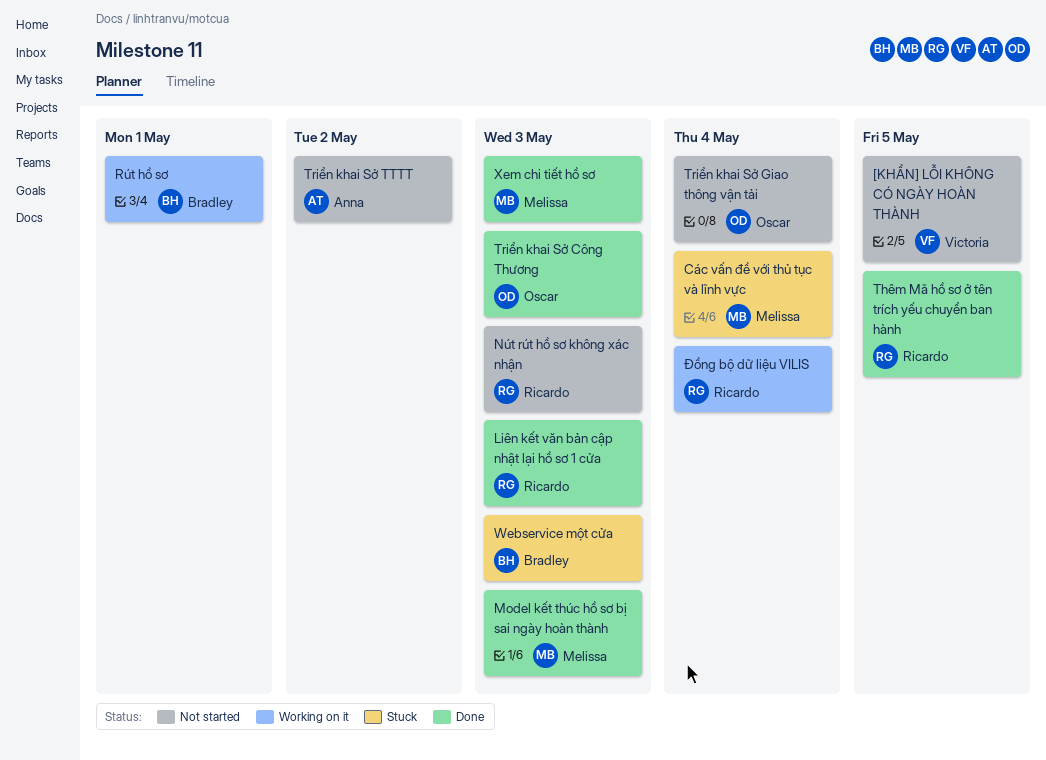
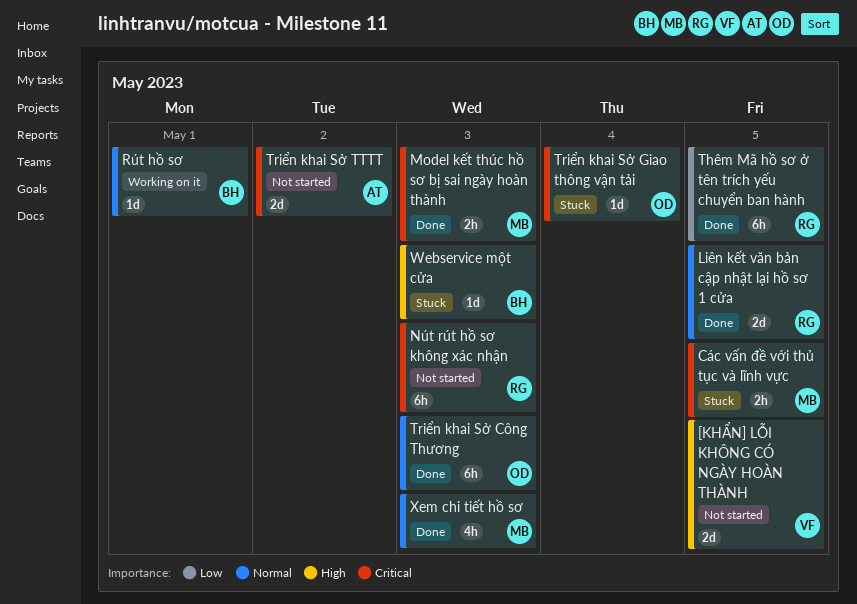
Các vấn đề với thủ tục và lĩnh vực, due: May 4 -> May 5
Liên kết văn bản cập nhật lại hồ sơ 1 cửa, due: May 3 -> May 5
Triển khai Sở Giao thông vận tải, status: Not started -> Stuck
Đồng bộ dữ liệu VILIS: present -> none

